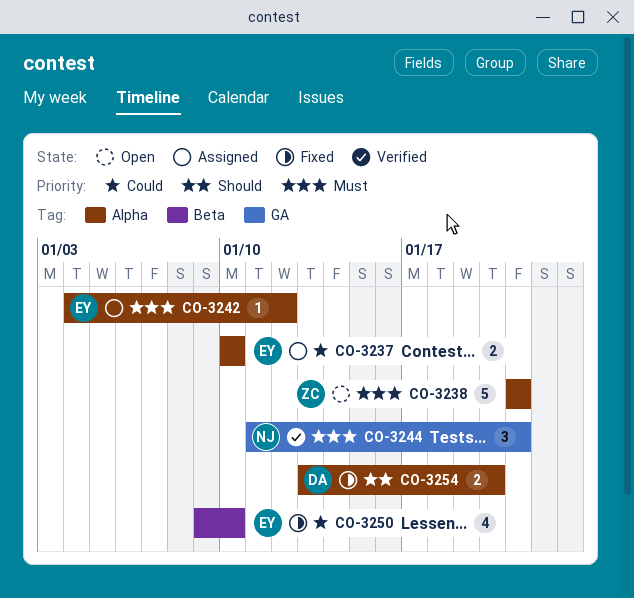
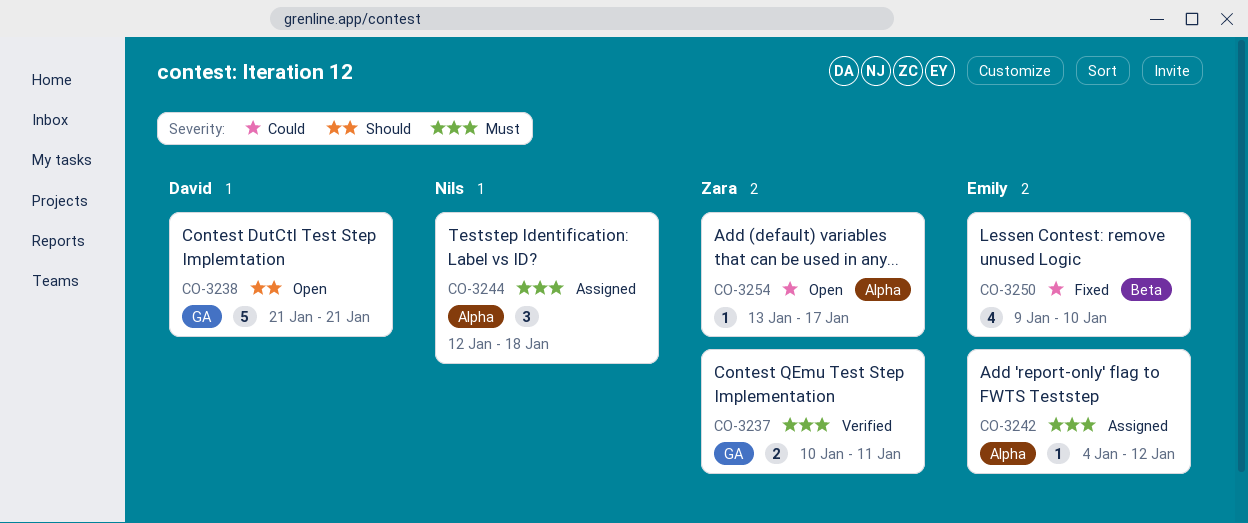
CO-3237, status: Assigned -> Verified
CO-3237, owner: Emily -> Zara
CO-3237, priority: Could -> Must
CO-3237, label: Alpha -> GA
CO-3237, due: Jan 10 -> Jan 11
CO-3238, owner: Zara -> David
CO-3238, priority: Must -> Should
CO-3238, label: Alpha -> GA
CO-3244, status: Verified -> Assigned
CO-3244, label: GA -> Alpha
CO-3244, start: Jan 11 -> Jan 12
CO-3244, due: Jan 21 -> Jan 18
CO-3254, status: Fixed -> Open
CO-3254, owner: David -> Zara
CO-3254, priority: Should -> Could
CO-3254, estimate: 2 -> 1
CO-3254, due: Jan 20 -> Jan 17

